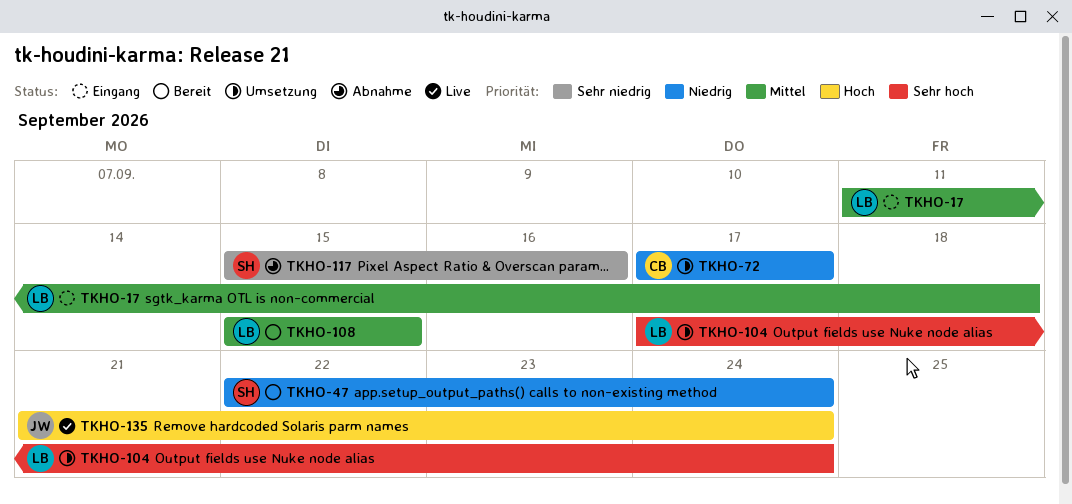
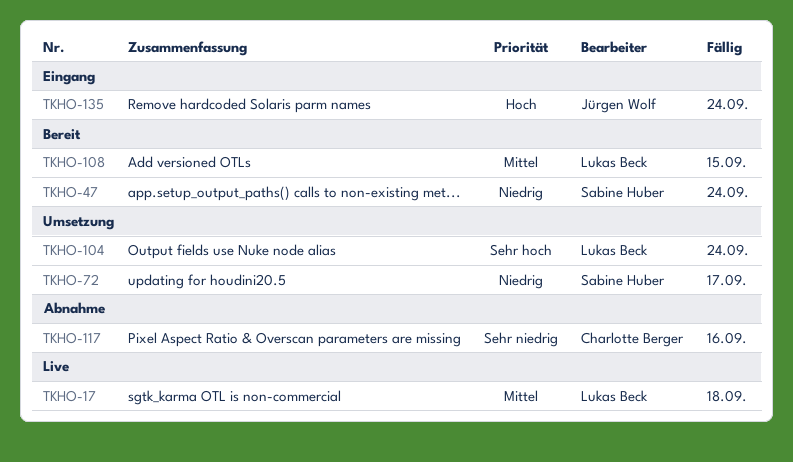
TKHO-17, status: Eingang -> Live
TKHO-72, owner: Charlotte Berger -> Sabine Huber
TKHO-117, owner: Sabine Huber -> Charlotte Berger
TKHO-135, status: Live -> Eingang

